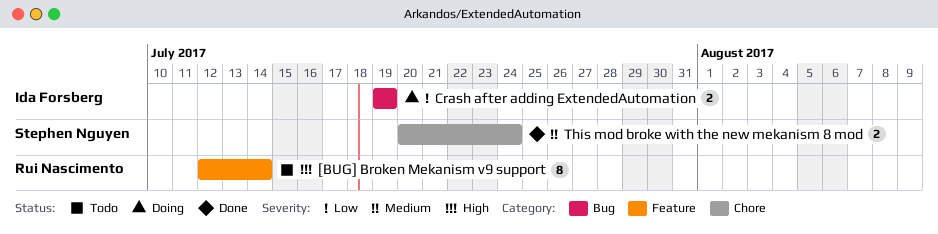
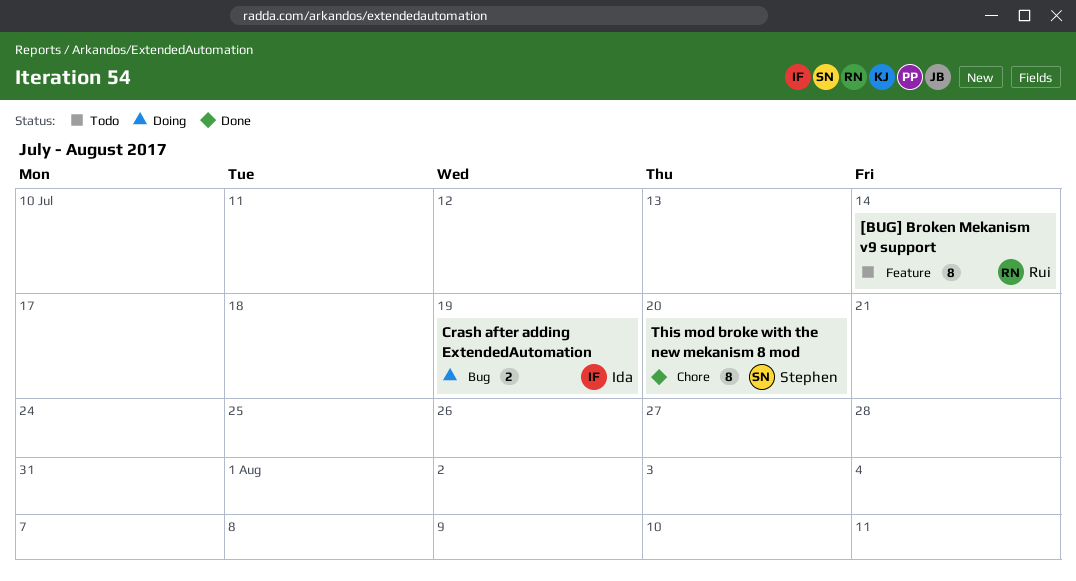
This mod broke with the new mekanism 8 mod, estimate: 2 -> 8
This mod broke with the new mekanism 8 mod, due: Jul 24 -> Jul 20

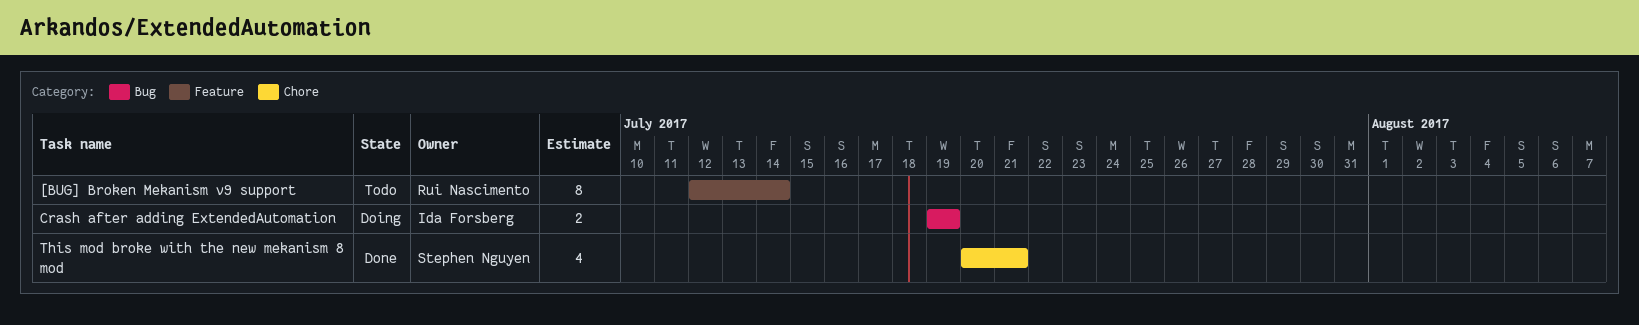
This mod broke with the new mekanism 8 mod, estimate: 8 -> 4
This mod broke with the new mekanism 8 mod, due: Jul 20 -> Jul 21

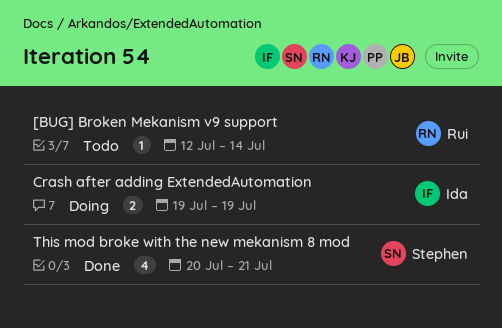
[BUG] Broken Mekanism v9 support, estimate: 8 -> 1

